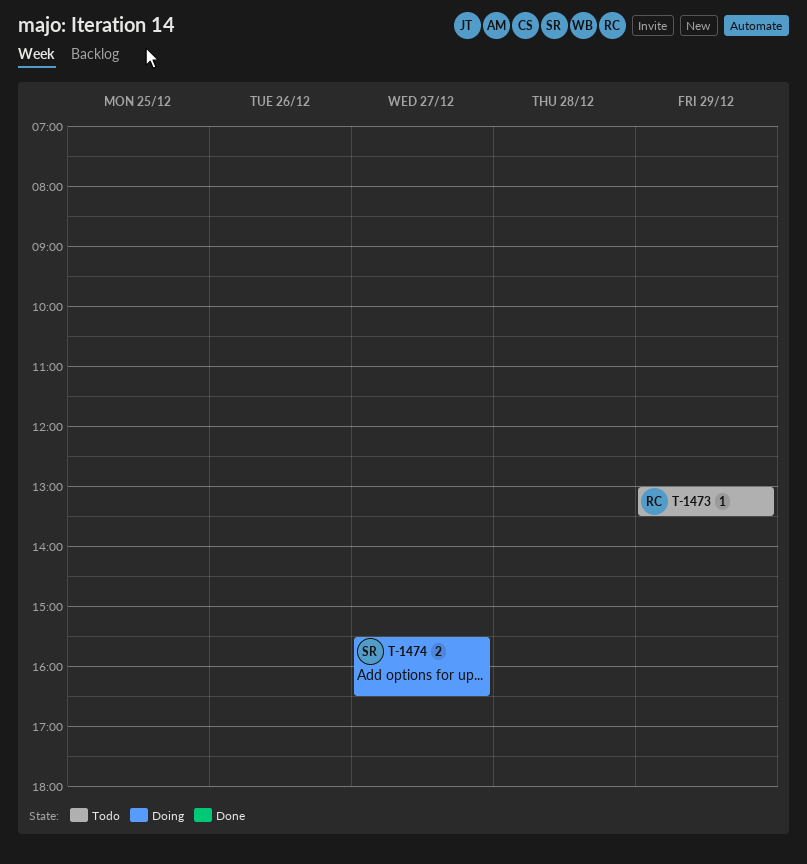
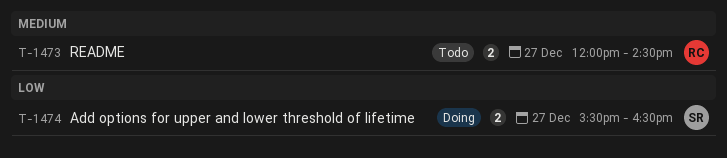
T-1473, estimate: 1 -> 2
T-1473, day: Dec 29 -> Dec 27
T-1473, begins: 13:00 -> 12:00
T-1473, ends: 13:30 -> 14:30

